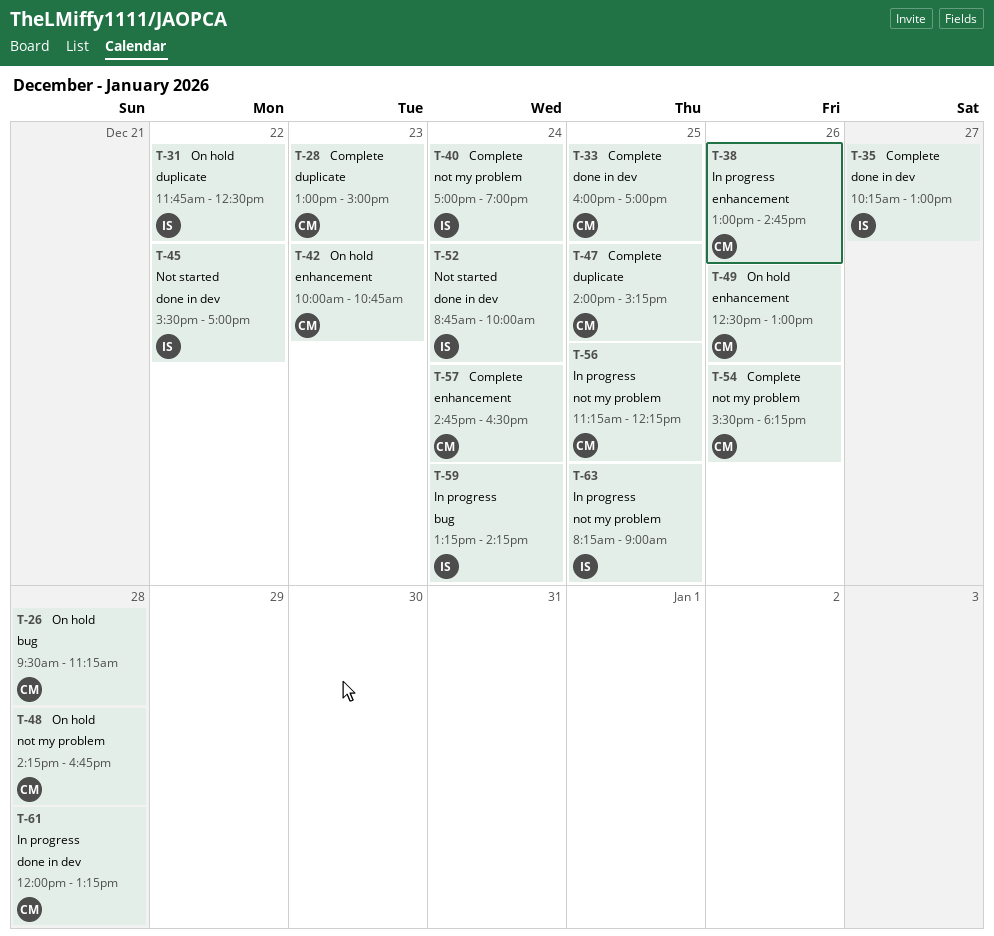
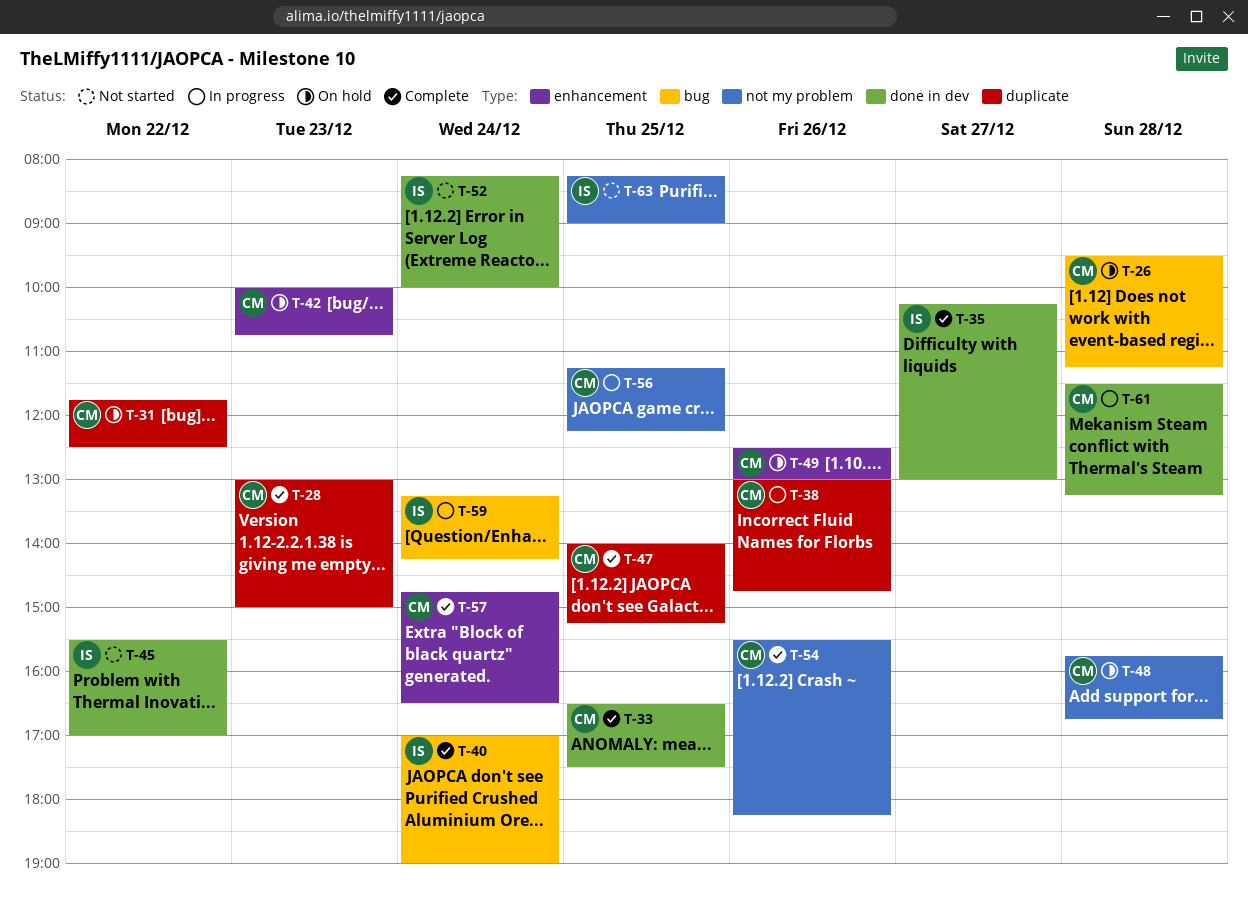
T-31, owner: IS -> CM
T-33, begins: 16:00 -> 16:30
T-33, ends: 17:00 -> 17:30
T-38, label: enhancement -> duplicate
T-40, label: not my problem -> bug
T-48, begins: 14:15 -> 15:45
T-52, begins: 08:45 -> 08:15
T-61, begins: 12:00 -> 11:30
T-63, status: In progress -> Not started

